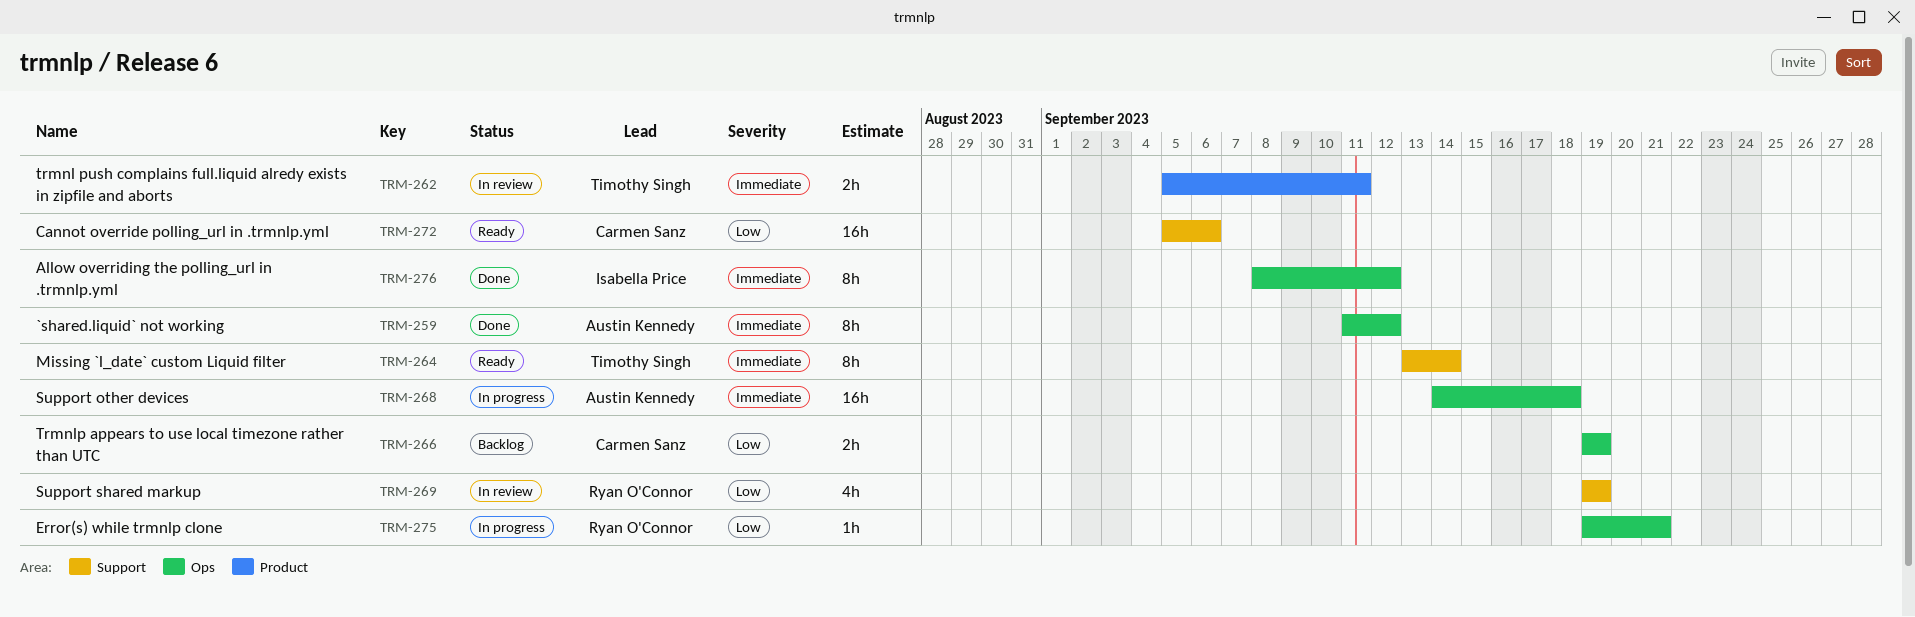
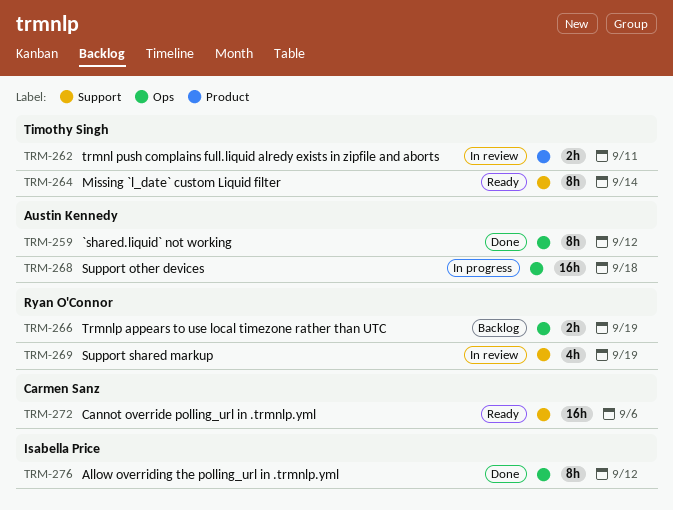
TRM-266, owner: Carmen Sanz -> Ryan O'Connor
TRM-275: present -> none

